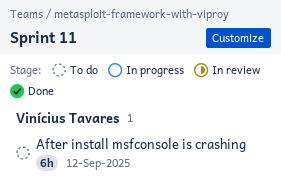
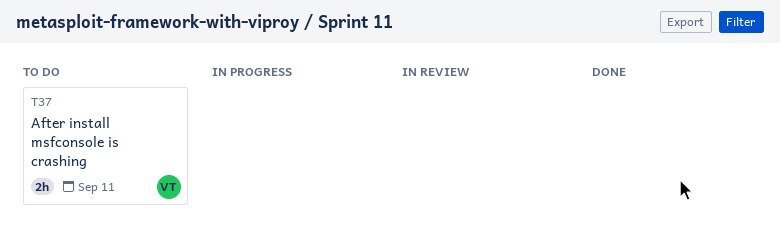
After install msfconsole is crashing, estimate: 6h -> 2h
After install msfconsole is crashing, due: Sep 12 -> Sep 11

